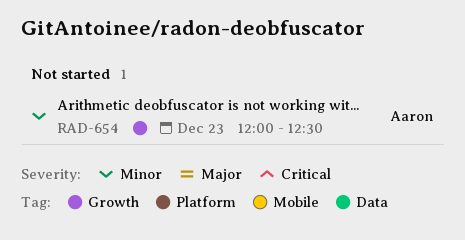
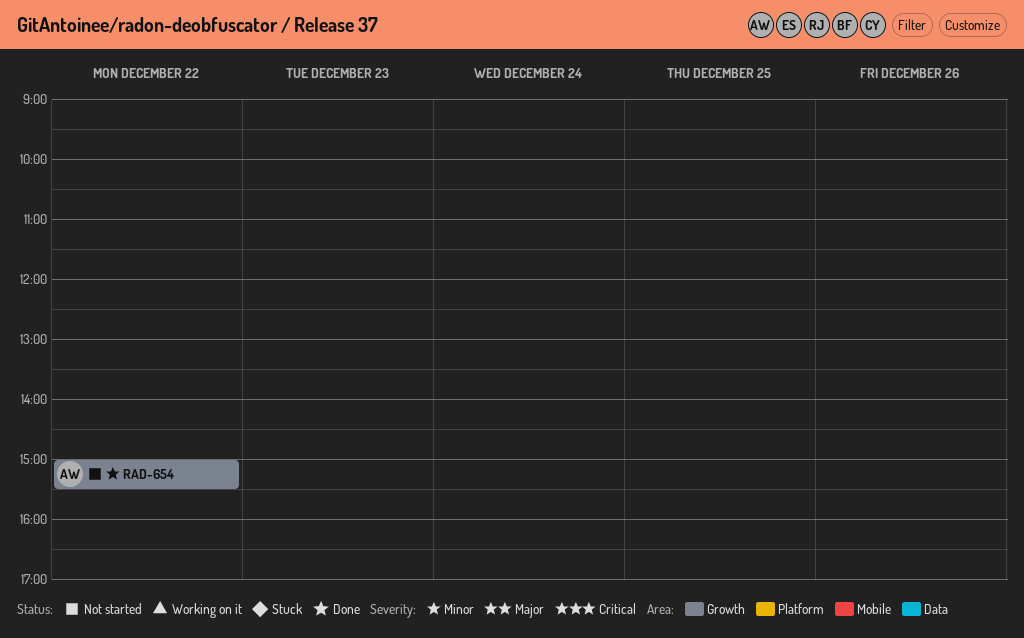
RAD-654, day: Dec 23 -> Dec 22
RAD-654, begins: 12:00 -> 15:00
RAD-654, ends: 12:30 -> 15:30

